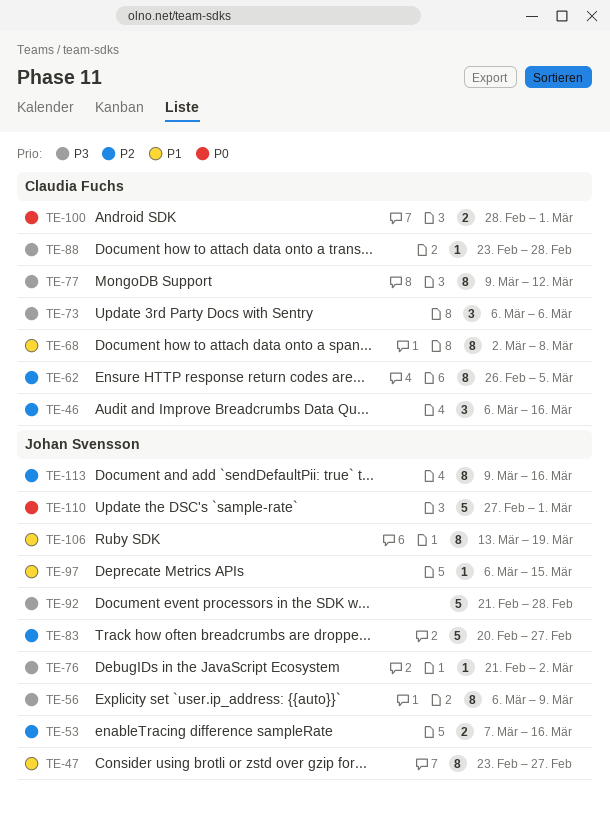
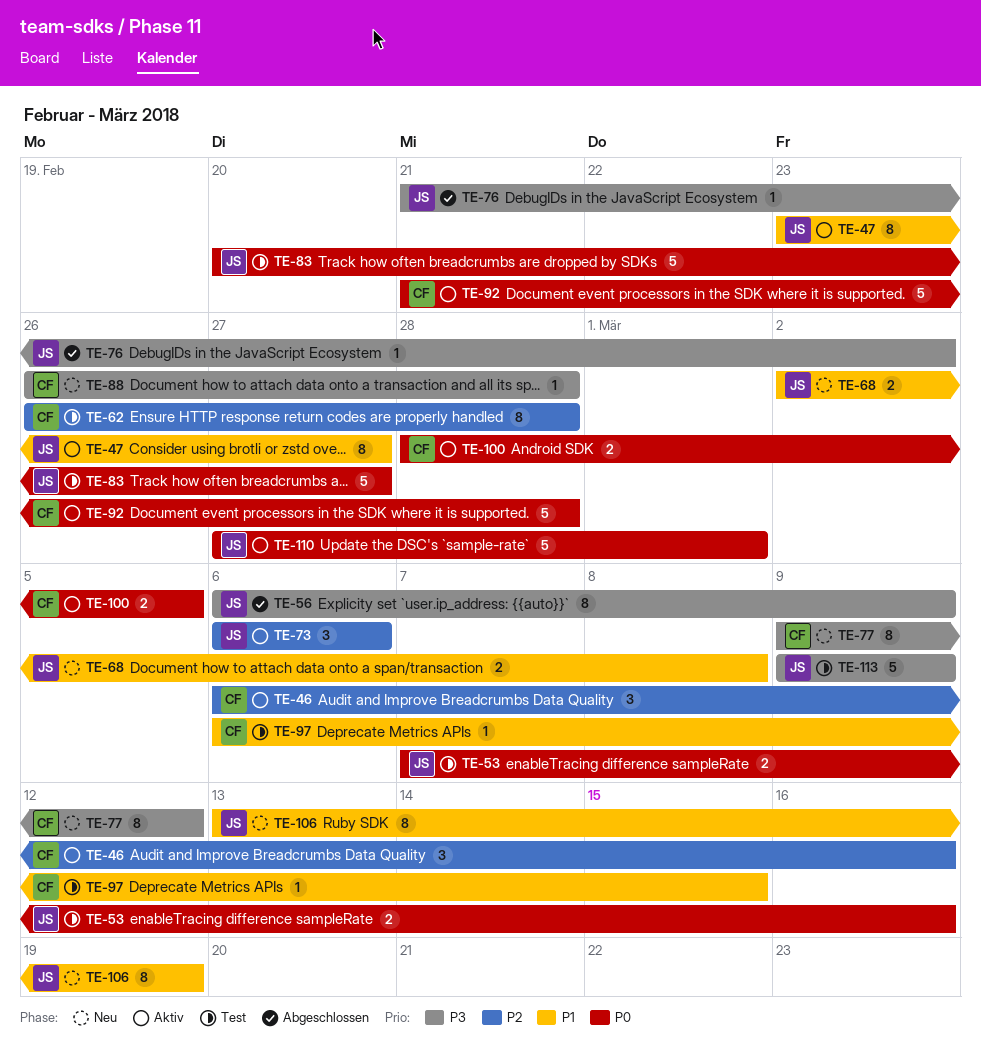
TE-53, priority: P2 -> P0
TE-62, due: Mar 5 -> Feb 28
TE-68, owner: Claudia Fuchs -> Johan Svensson
TE-68, estimate: 8 -> 2
TE-73, owner: Claudia Fuchs -> Johan Svensson
TE-73, priority: P3 -> P2
TE-83, priority: P2 -> P0
TE-88, start: Feb 23 -> Feb 26
TE-92, owner: Johan Svensson -> Claudia Fuchs
TE-92, priority: P3 -> P0
TE-97, owner: Johan Svensson -> Claudia Fuchs
TE-100, due: Mar 1 -> Mar 5
TE-113, priority: P2 -> P3
TE-113, estimate: 8 -> 5
TE-113, due: Mar 16 -> Mar 9

